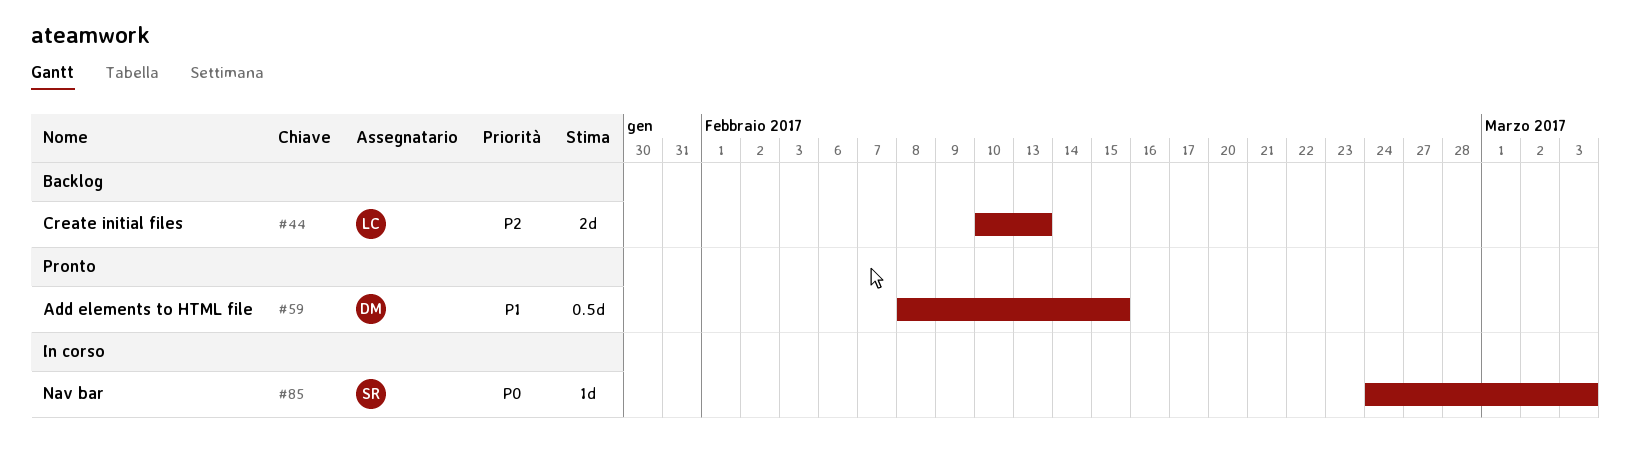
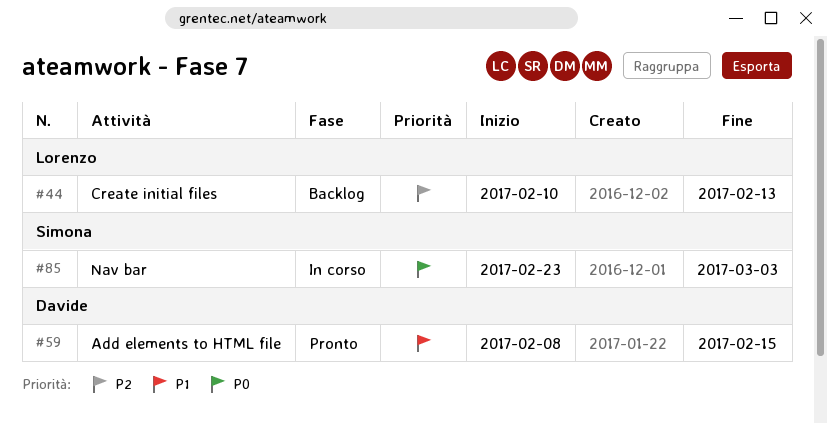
#85, start: Feb 24 -> Feb 23

